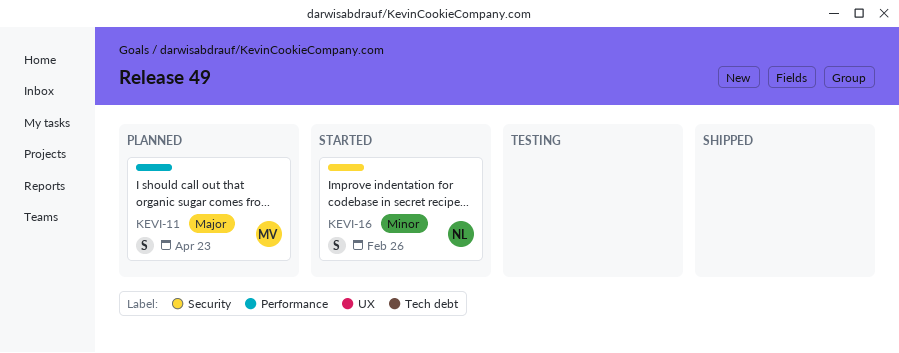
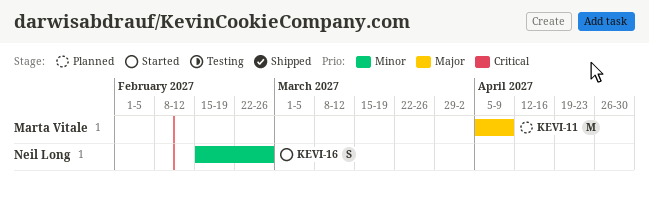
KEVI-11, estimate: S -> M
KEVI-11, due: Apr 23 -> Apr 9

